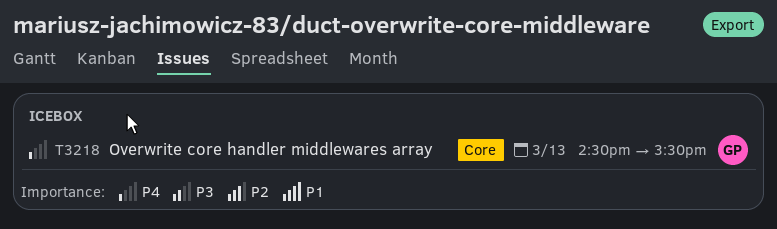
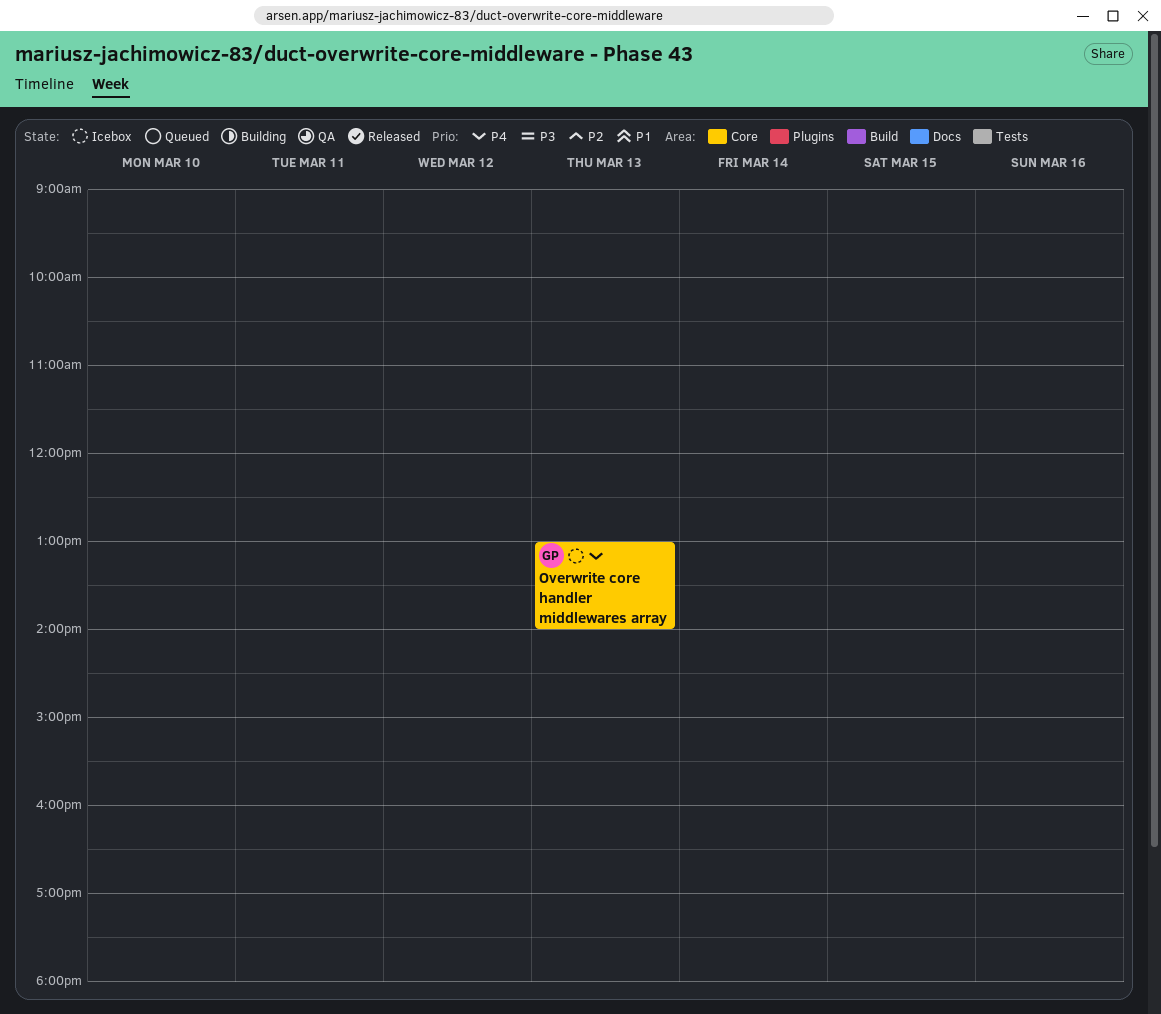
Overwrite core handler middlewares array, begins: 14:30 -> 13:00
Overwrite core handler middlewares array, ends: 15:30 -> 14:00

